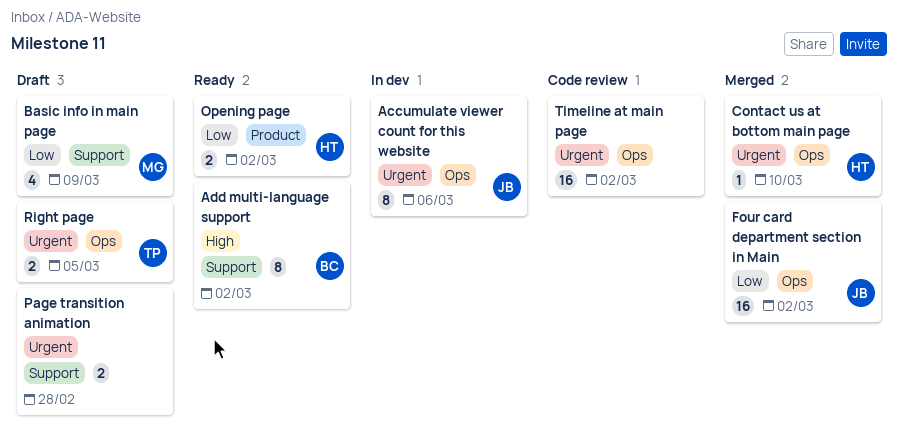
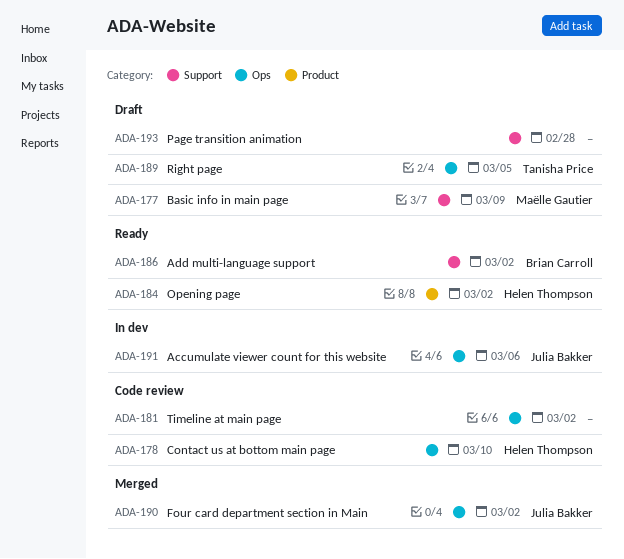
Contact us at bottom main page, status: Merged -> Code review

